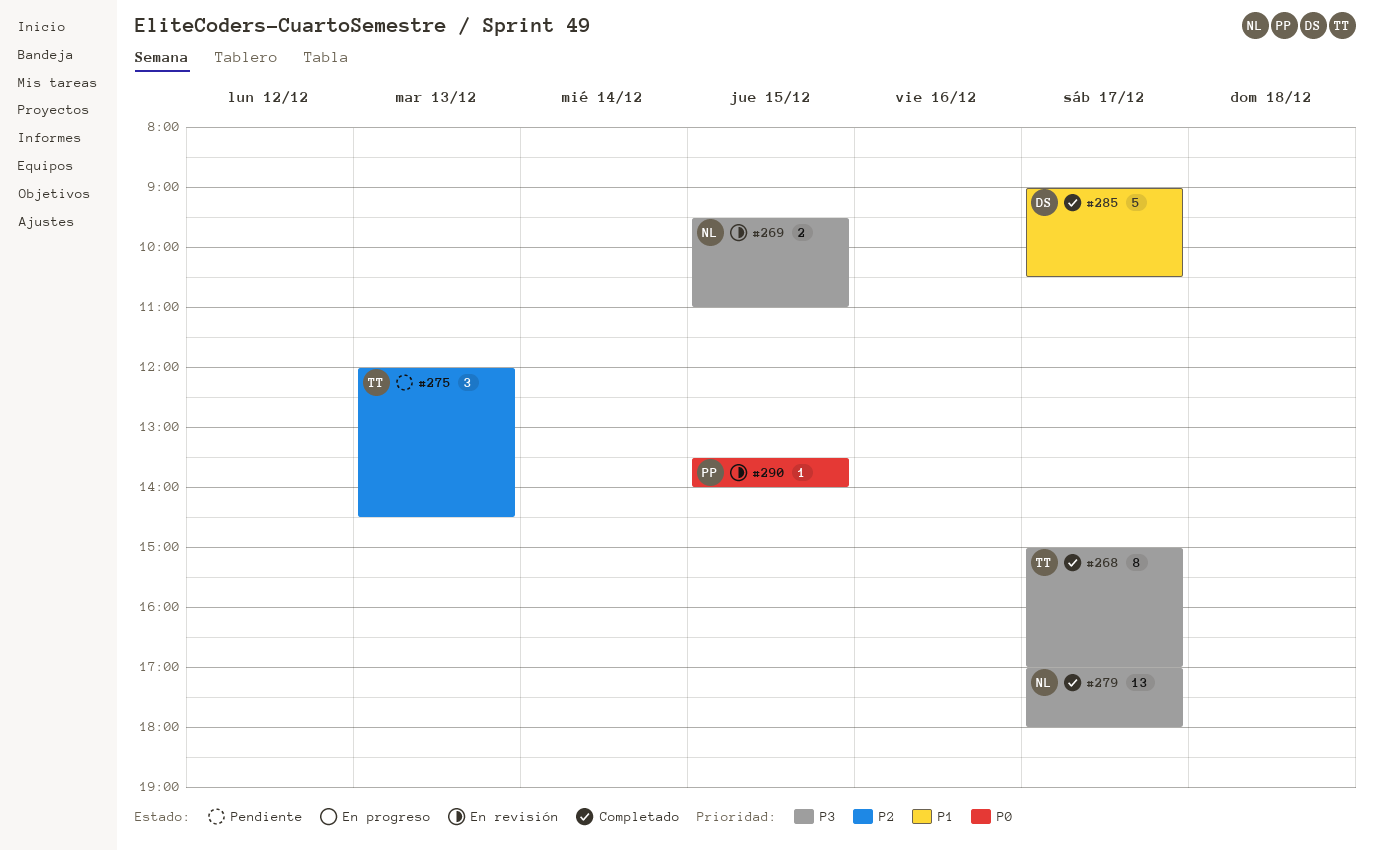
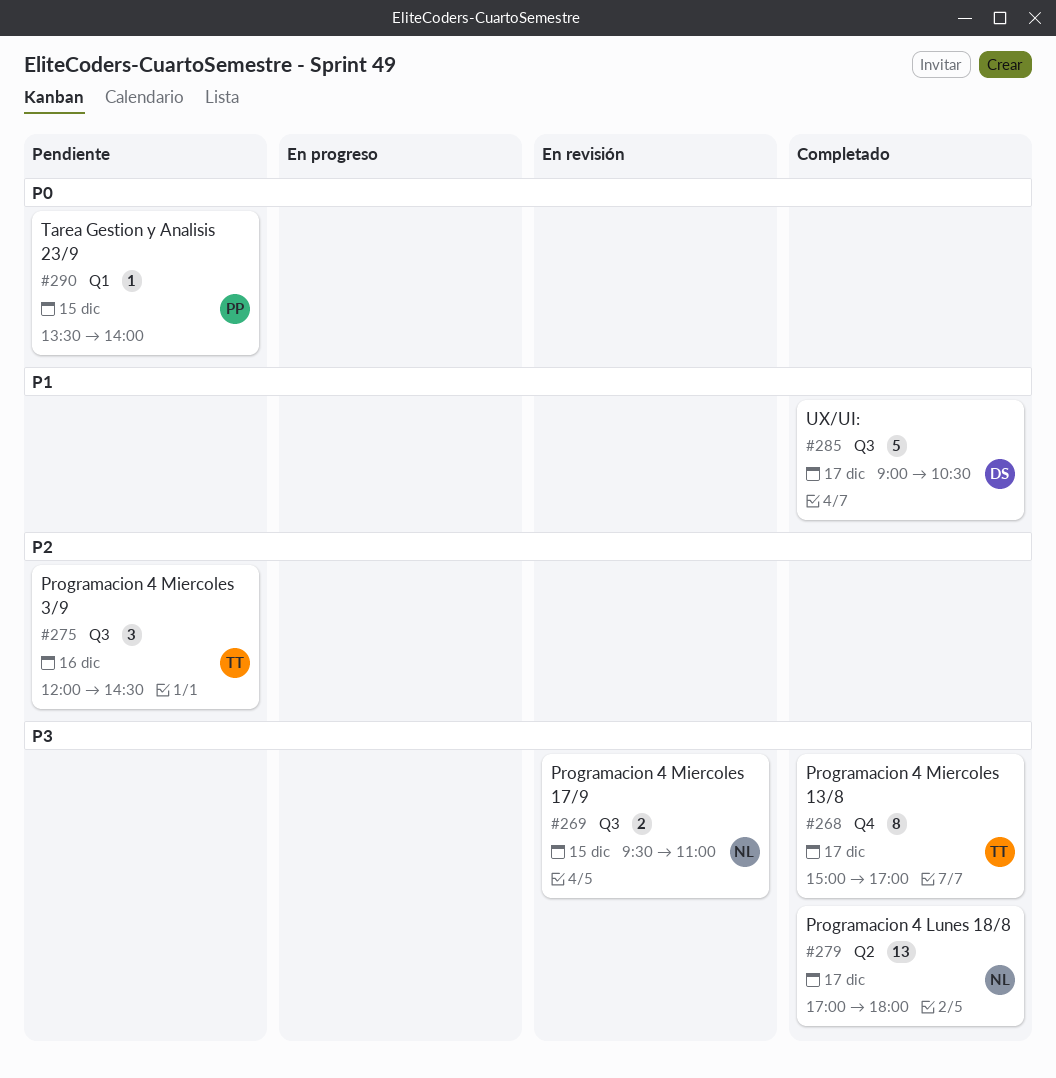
#275, day: Dec 13 -> Dec 16
#290, status: En revisión -> Pendiente

